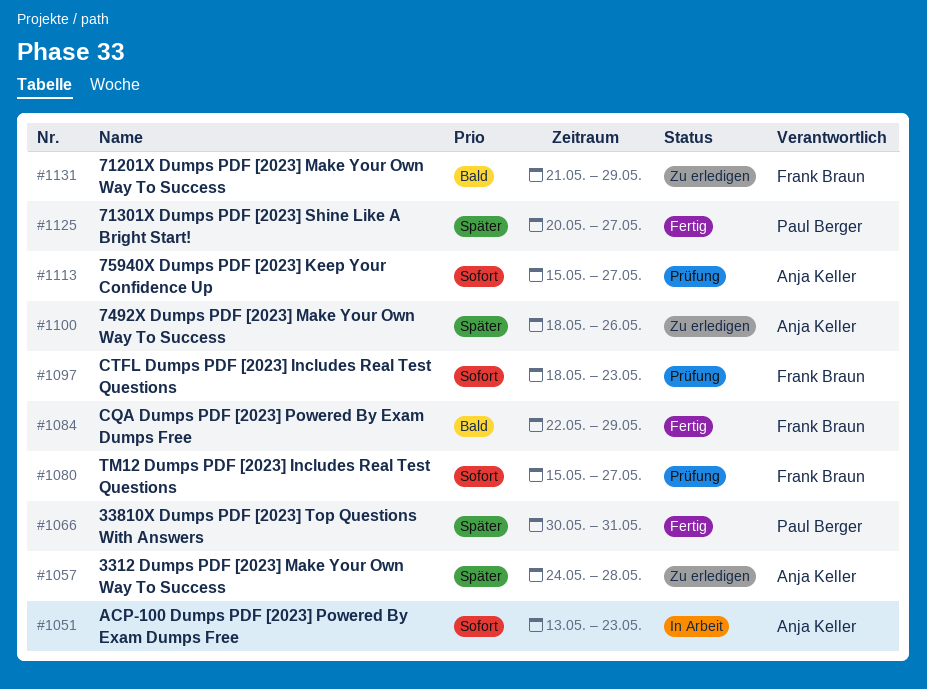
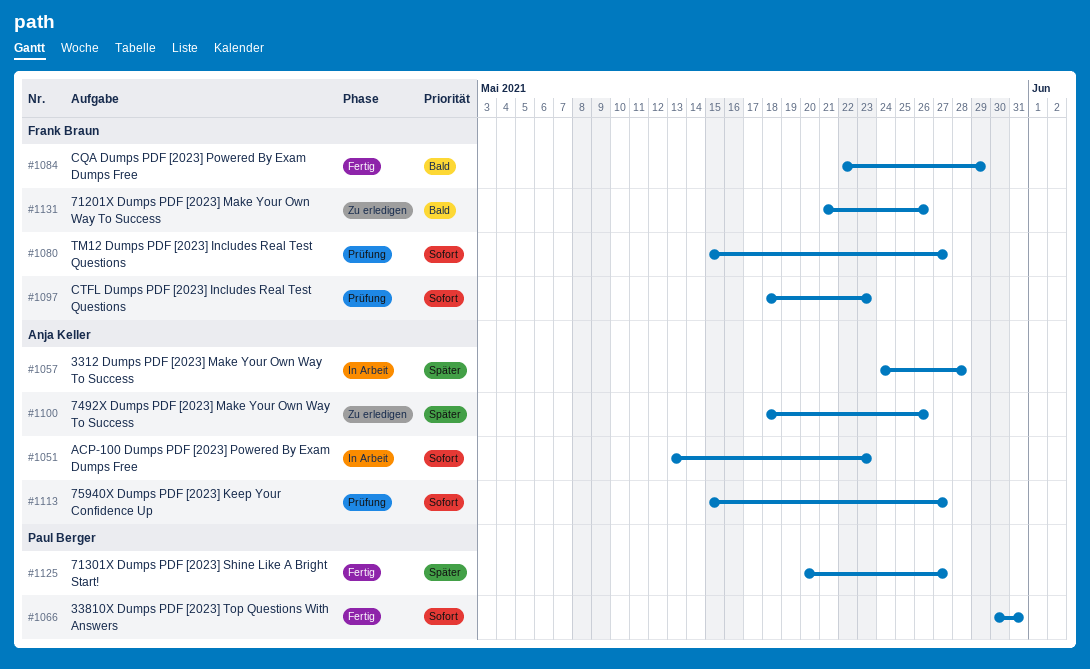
#1057, status: Zu erledigen -> In Arbeit
#1066, priority: Später -> Sofort
#1131, due: May 29 -> May 26

